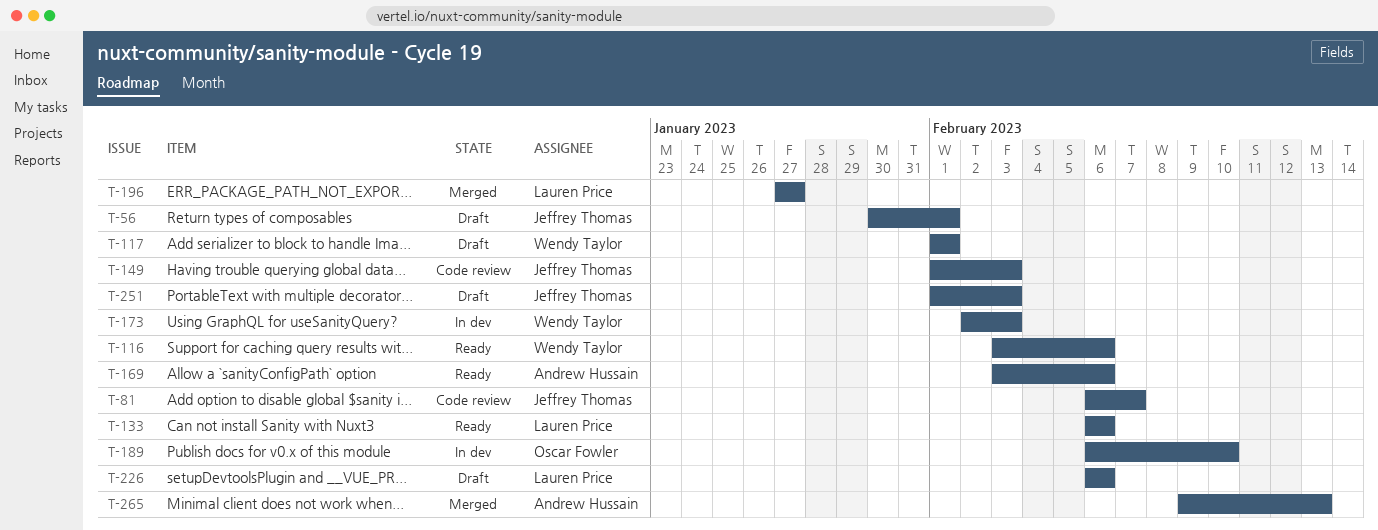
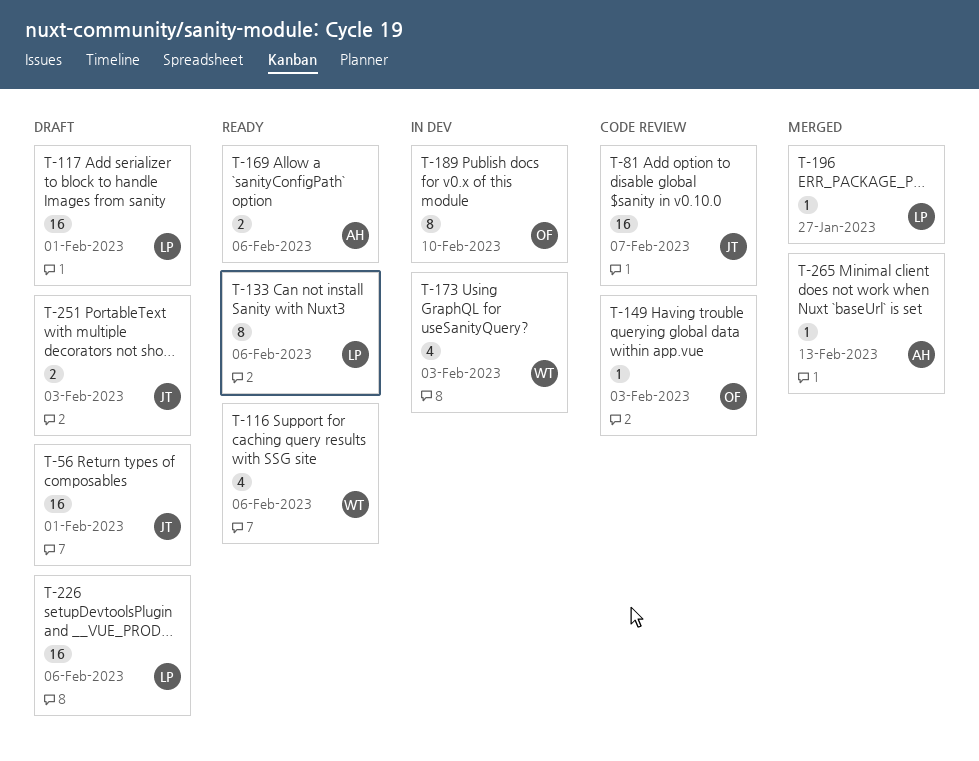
T-117, owner: Wendy Taylor -> Lauren Price
T-149, owner: Jeffrey Thomas -> Oscar Fowler

